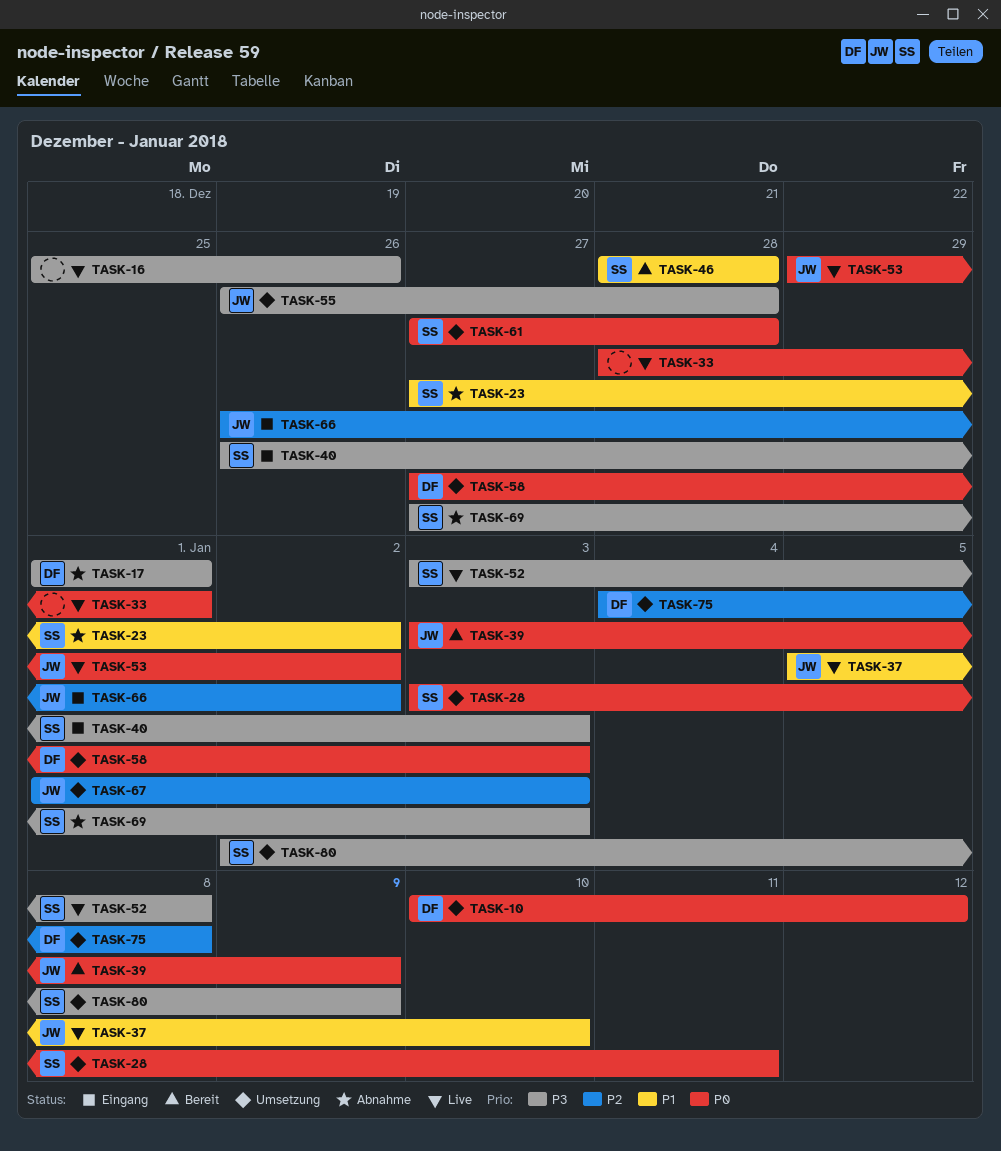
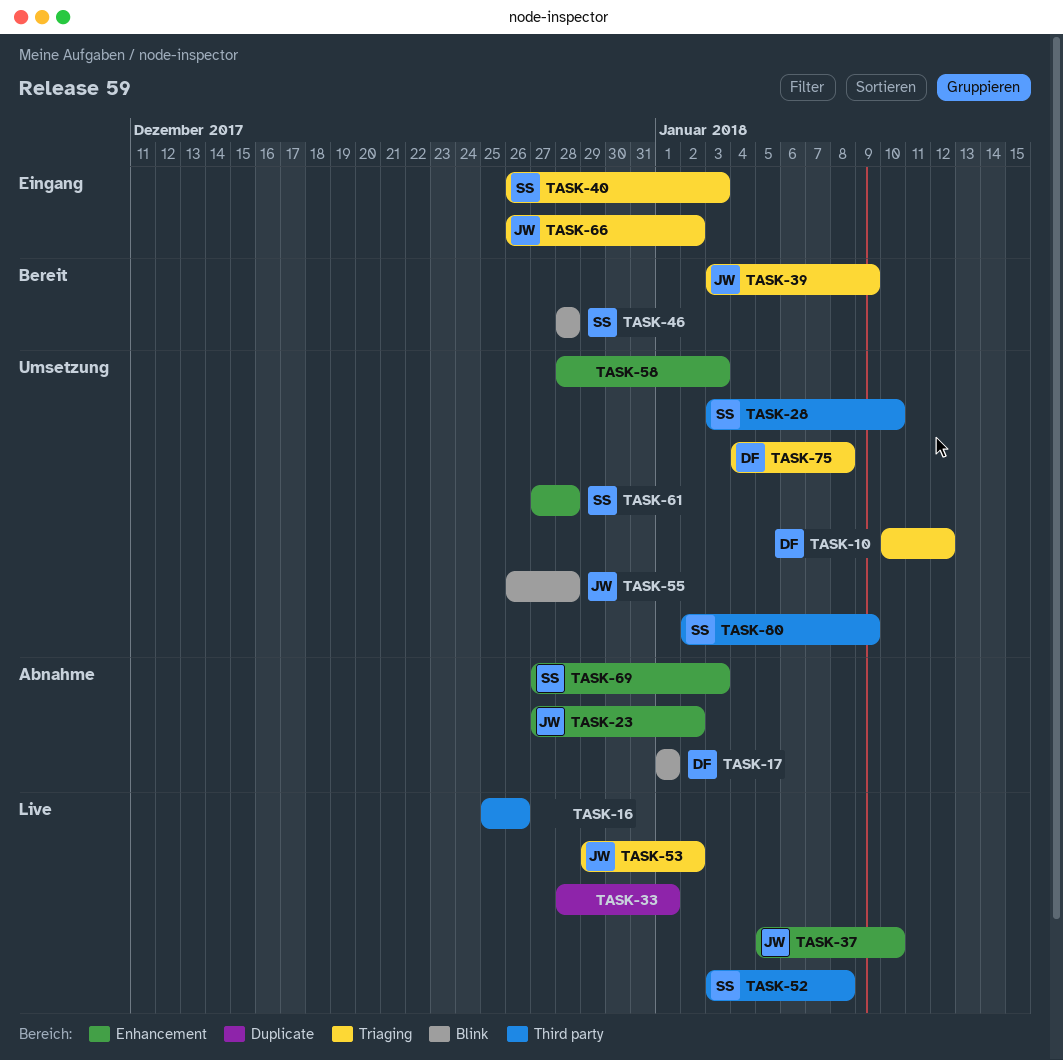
TASK-23, owner: SS -> JW
TASK-28, due: Jan 11 -> Jan 10
TASK-58, owner: DF -> none
TASK-58, start: Dec 27 -> Dec 28
TASK-67: present -> none

